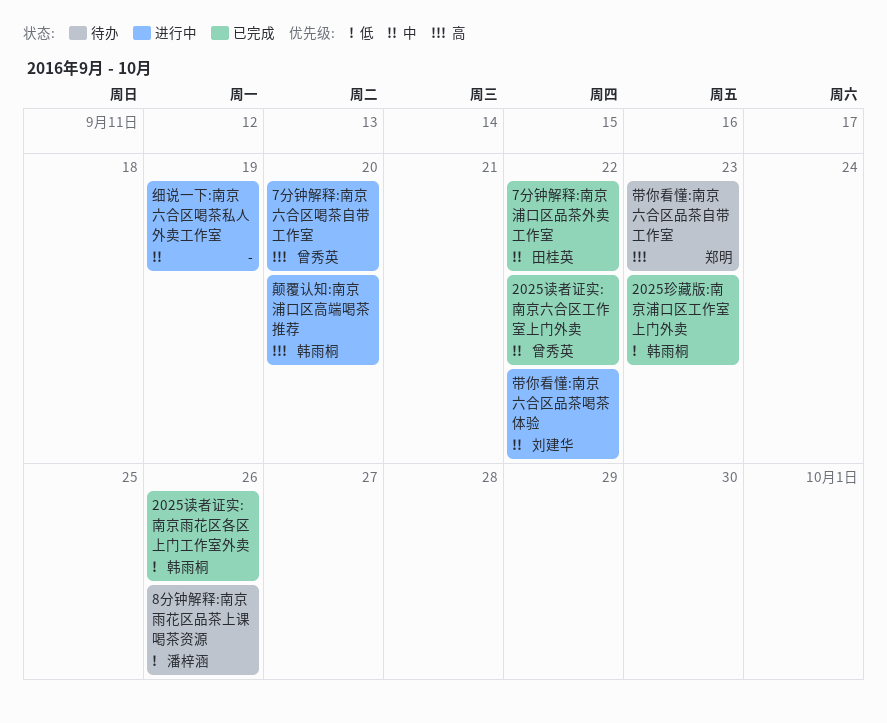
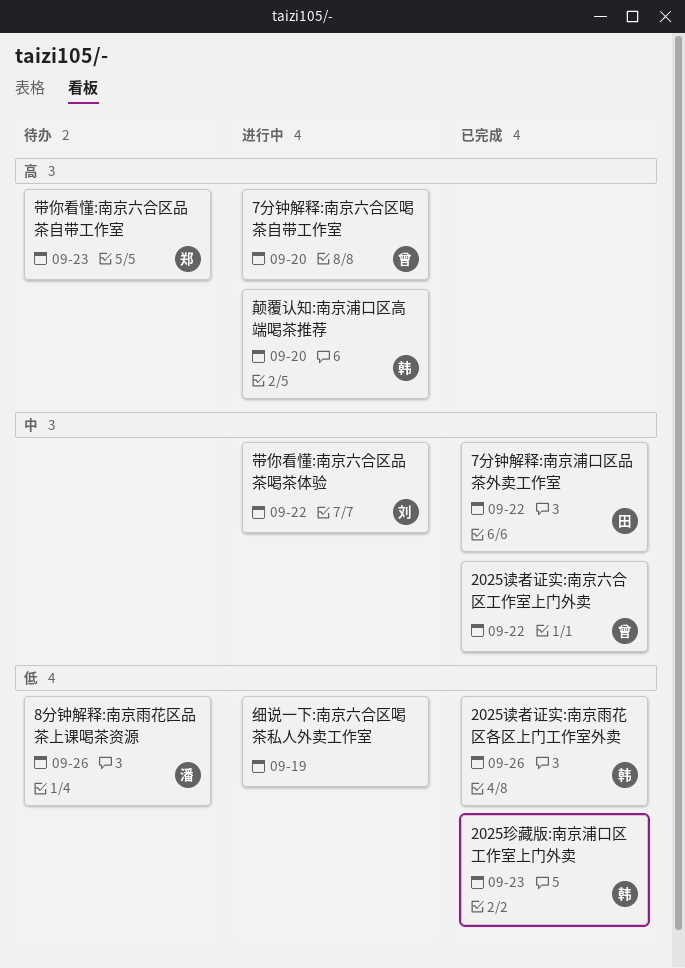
细说一下:南京六合区喝茶私人外卖工作室, priority: 中 -> 低

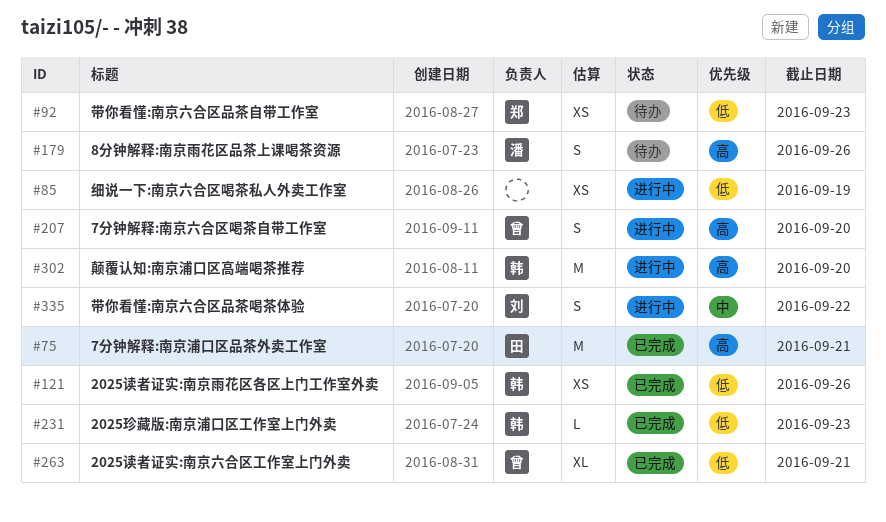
2025读者证实:南京六合区工作室上门外卖, priority: 中 -> 低
2025读者证实:南京六合区工作室上门外卖, due: Sep 22 -> Sep 21
7分钟解释:南京浦口区品茶外卖工作室, priority: 中 -> 高
7分钟解释:南京浦口区品茶外卖工作室, due: Sep 22 -> Sep 21
8分钟解释:南京雨花区品茶上课喝茶资源, priority: 低 -> 高
带你看懂:南京六合区品茶自带工作室, priority: 高 -> 低

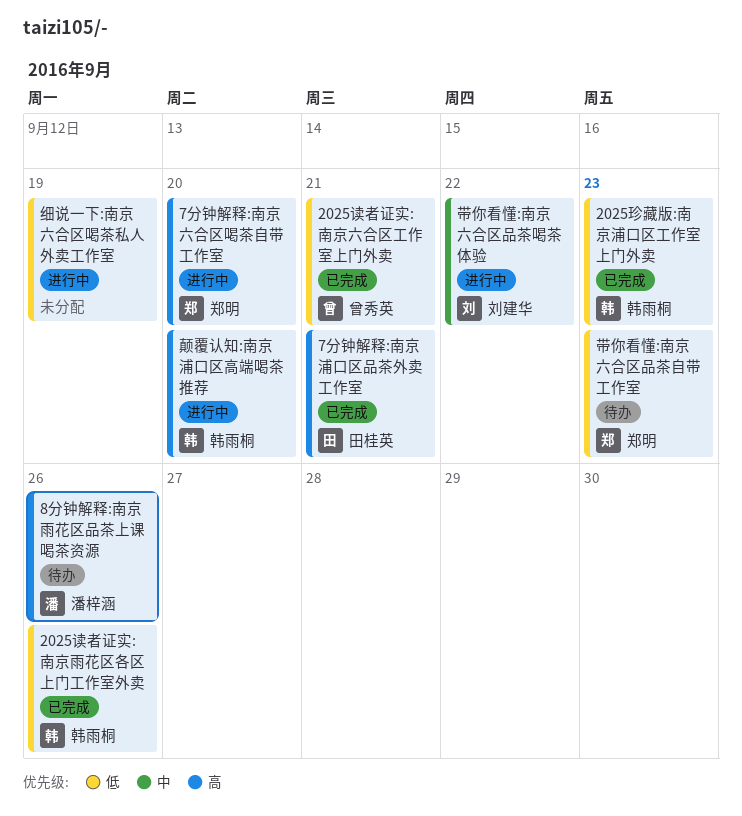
7分钟解释:南京六合区喝茶自带工作室, owner: 曾秀英 -> 郑明

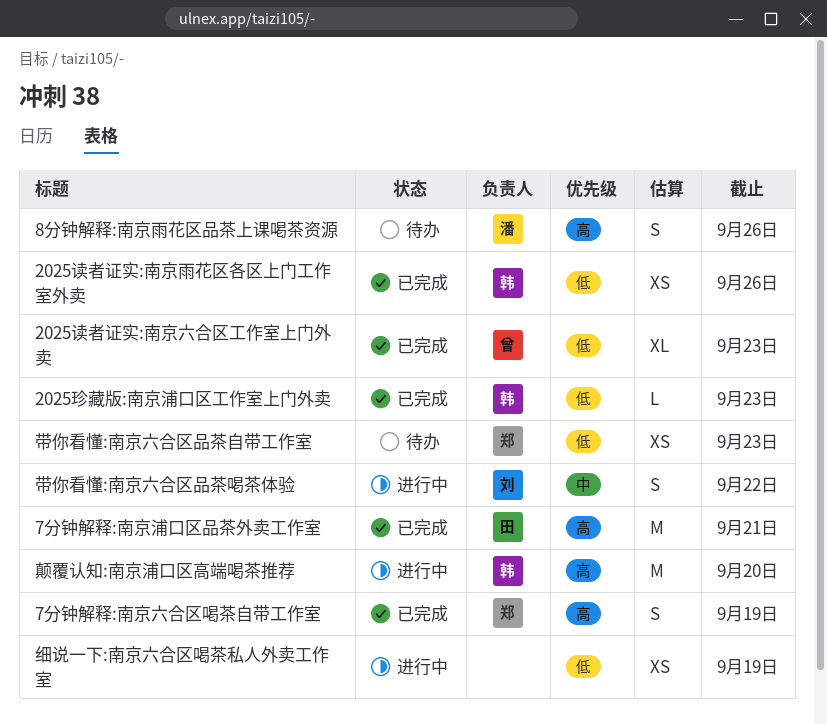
2025读者证实:南京六合区工作室上门外卖, due: Sep 21 -> Sep 23
7分钟解释:南京六合区喝茶自带工作室, status: 进行中 -> 已完成
7分钟解释:南京六合区喝茶自带工作室, due: Sep 20 -> Sep 19

